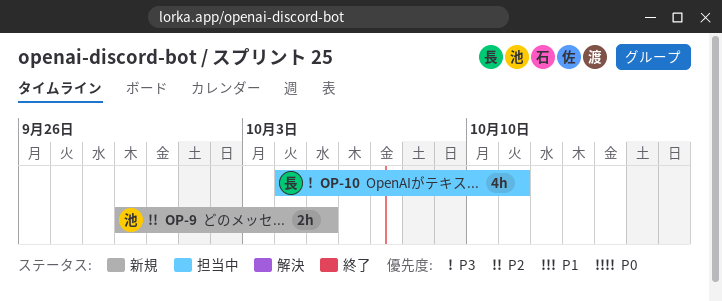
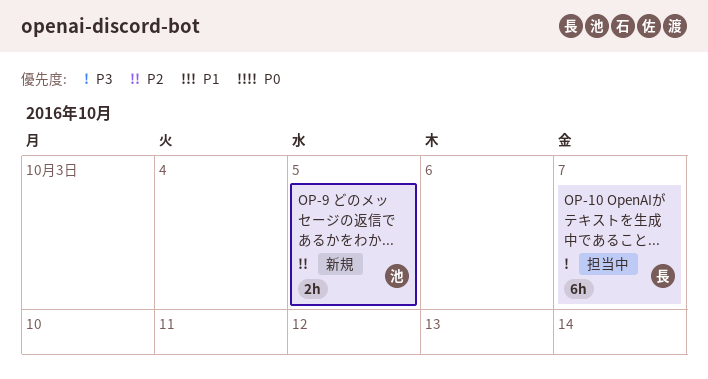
OP-10, estimate: 4h -> 6h
OP-10, due: Oct 11 -> Oct 7

